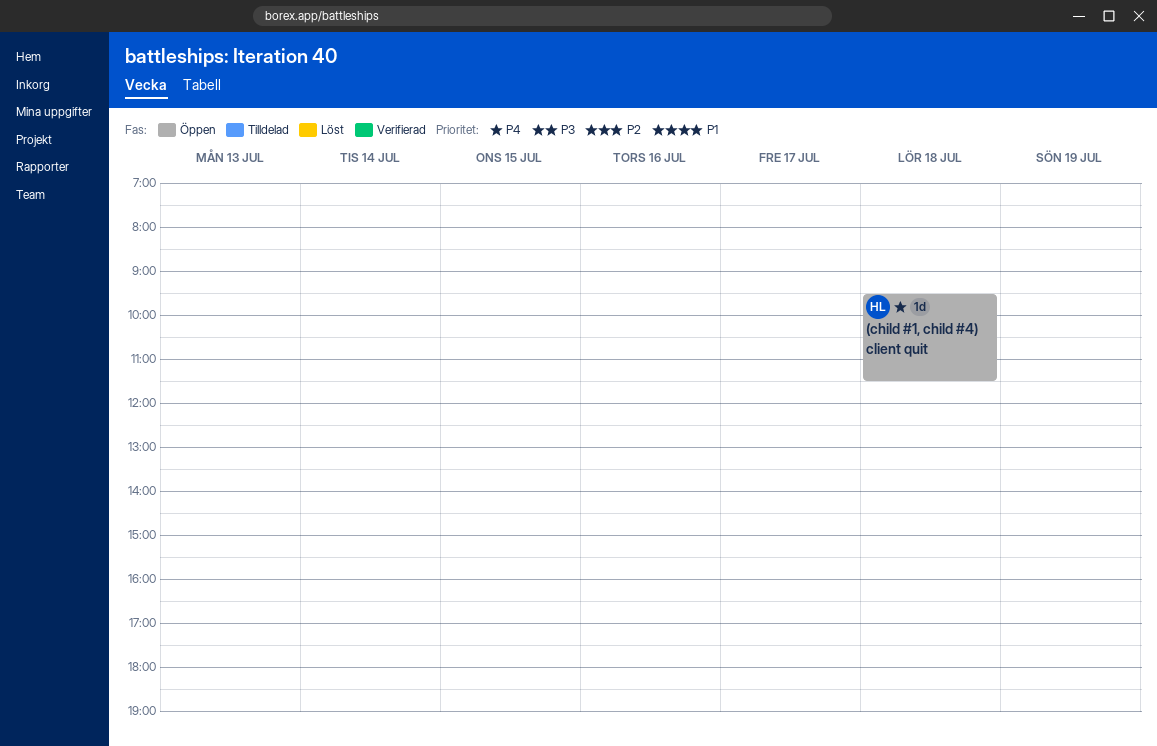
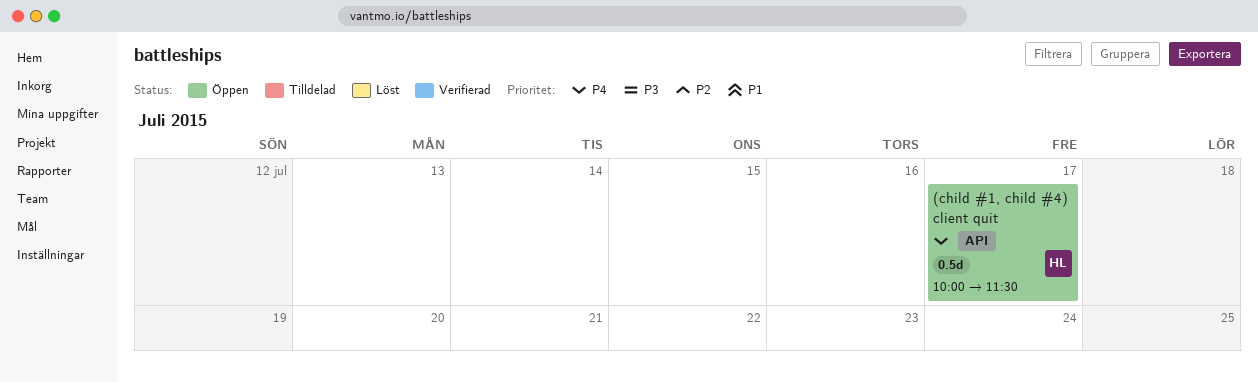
(child #1, child #4) client quit, estimate: 1d -> 0.5d
(child #1, child #4) client quit, day: Jul 18 -> Jul 17
(child #1, child #4) client quit, begins: 09:30 -> 10:00

